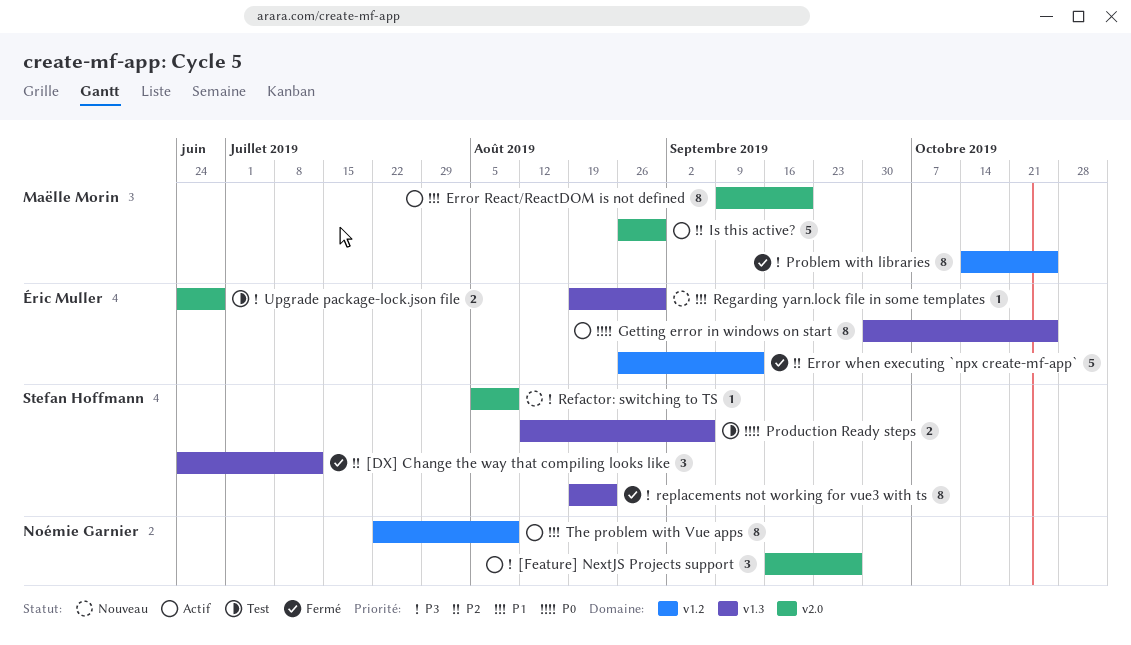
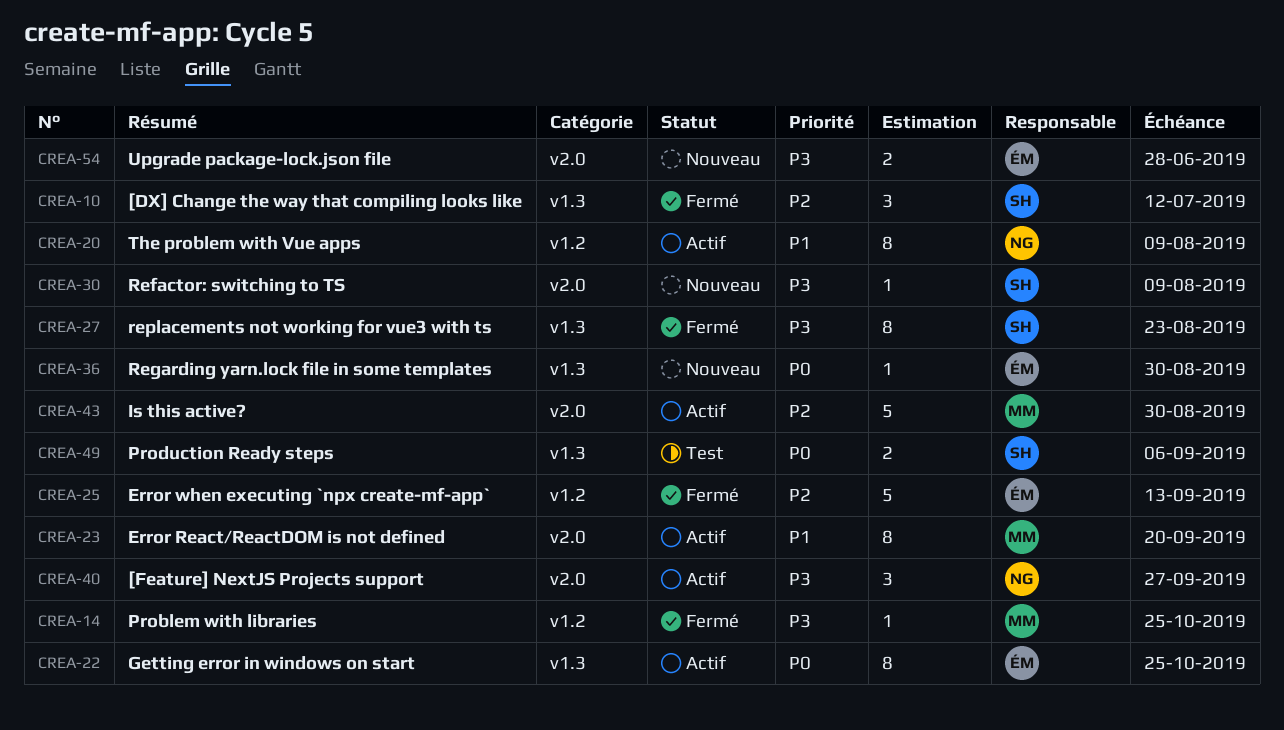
Problem with libraries, estimate: 8 -> 1
Regarding yarn.lock file in some templates, priority: P1 -> P0
Upgrade package-lock.json file, status: Test -> Nouveau

